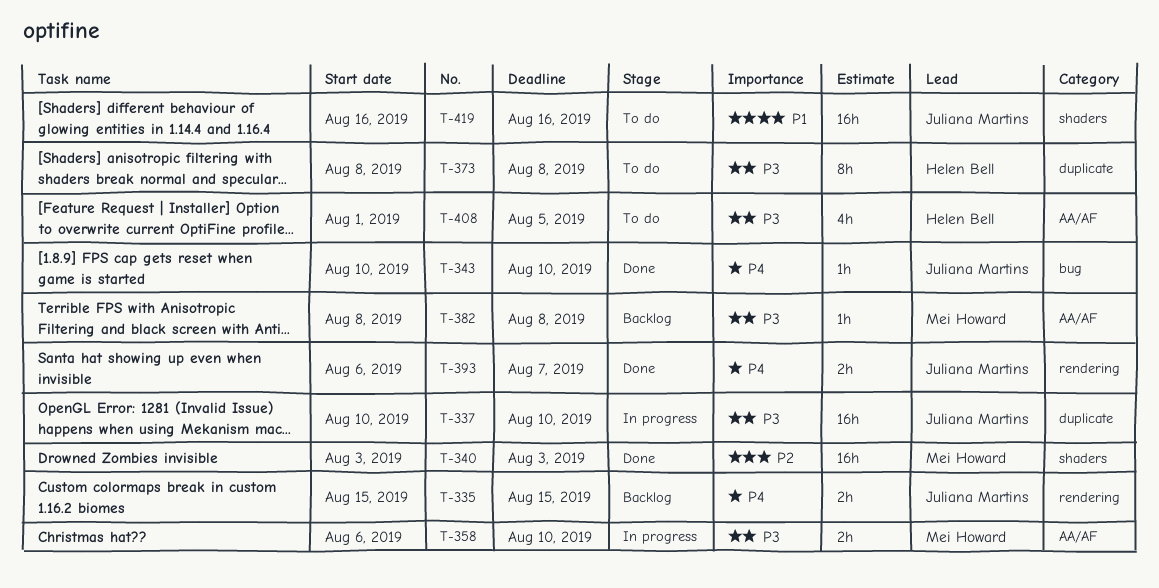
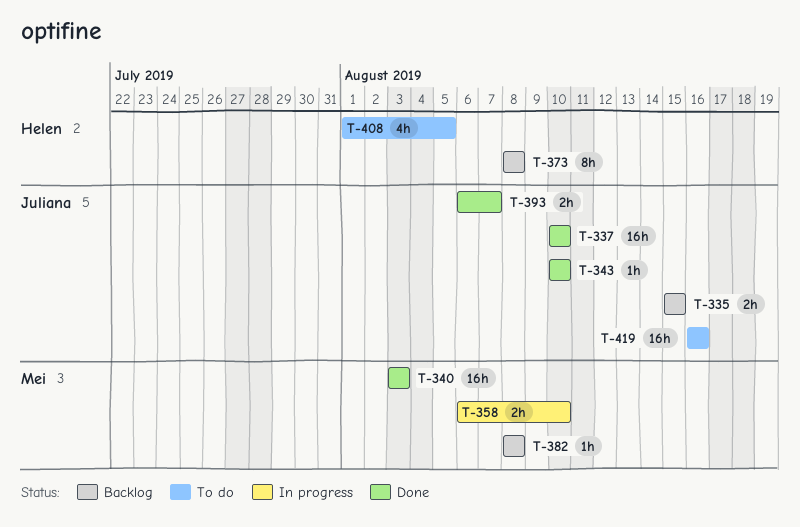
T-337, status: In progress -> Done
T-373, status: To do -> Backlog

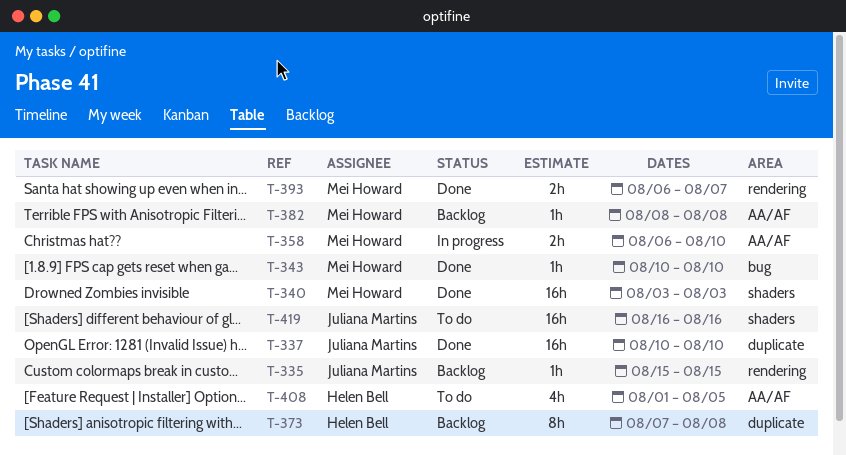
T-335, estimate: 2h -> 1h
T-343, owner: Juliana Martins -> Mei Howard
T-373, start: Aug 8 -> Aug 7
T-393, owner: Juliana Martins -> Mei Howard

